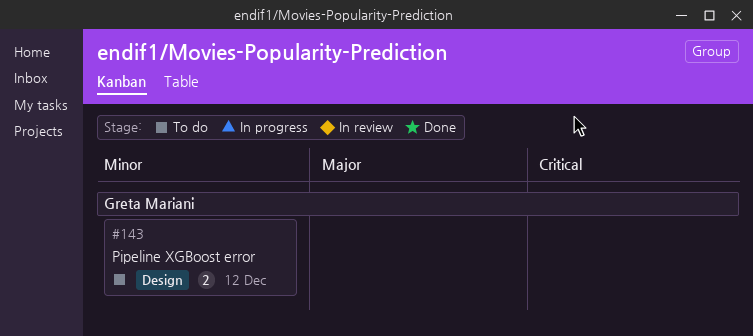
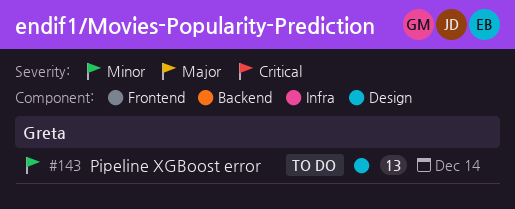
#143, estimate: 2 -> 13
#143, due: Dec 12 -> Dec 14

